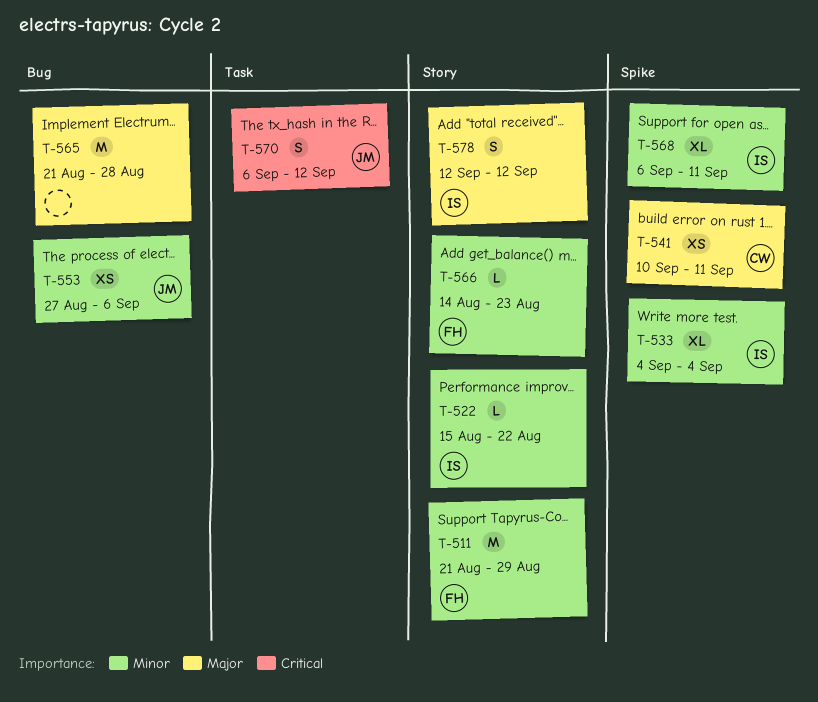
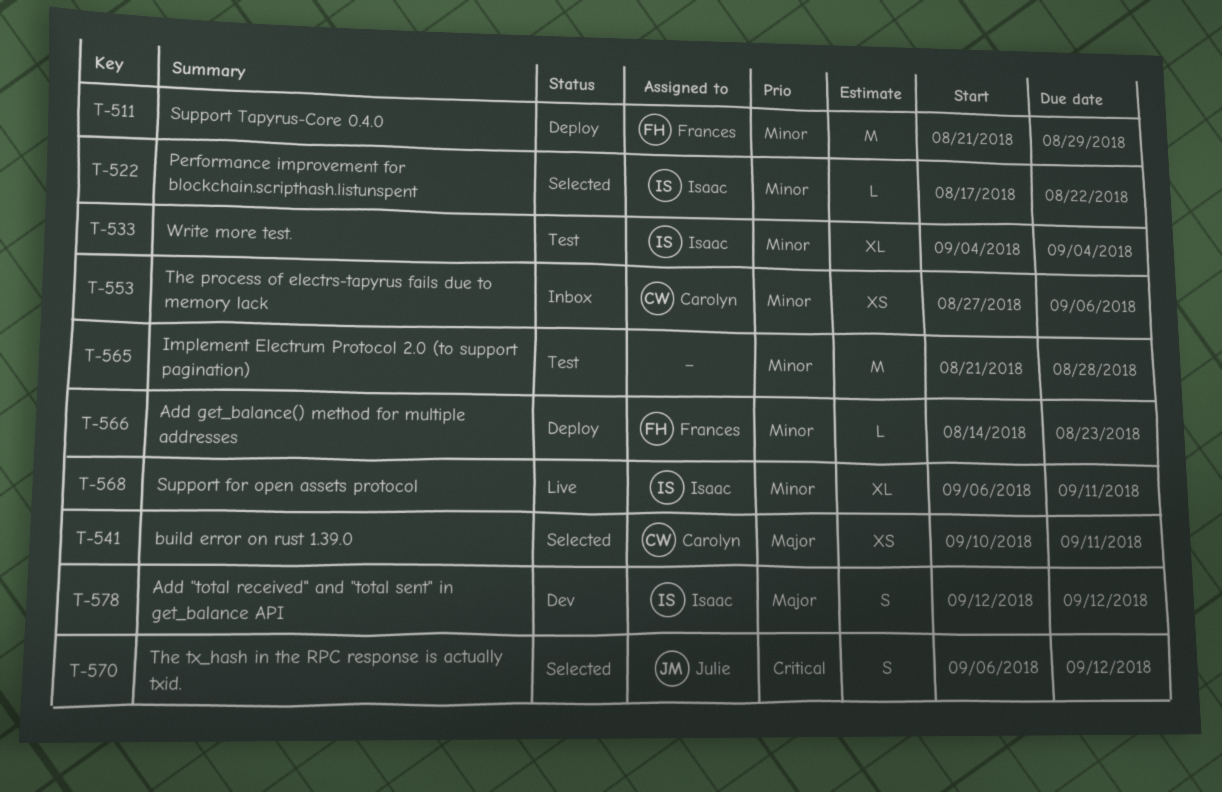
T-522, start: Aug 15 -> Aug 17
T-553, owner: Julie -> Carolyn
T-565, priority: Major -> Minor

